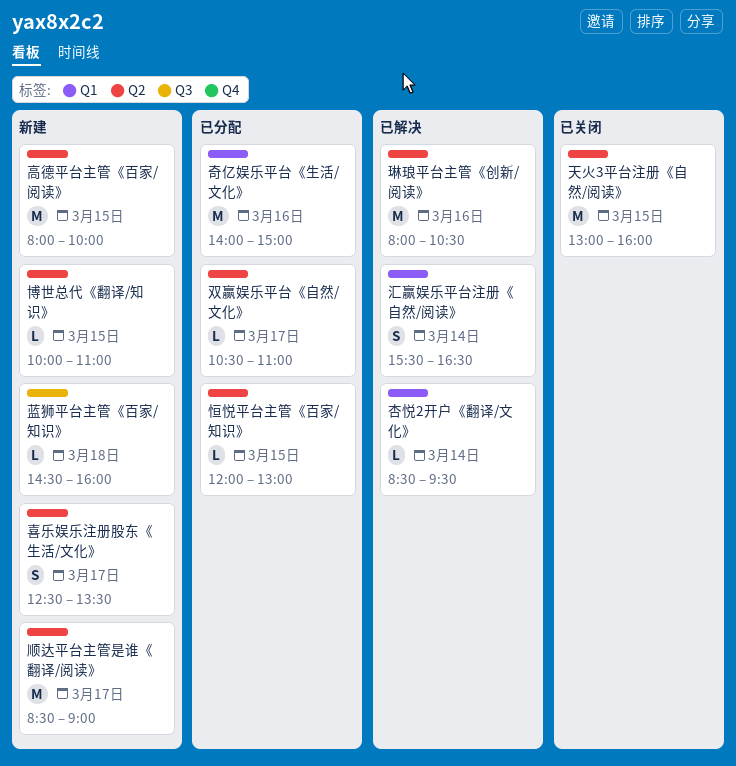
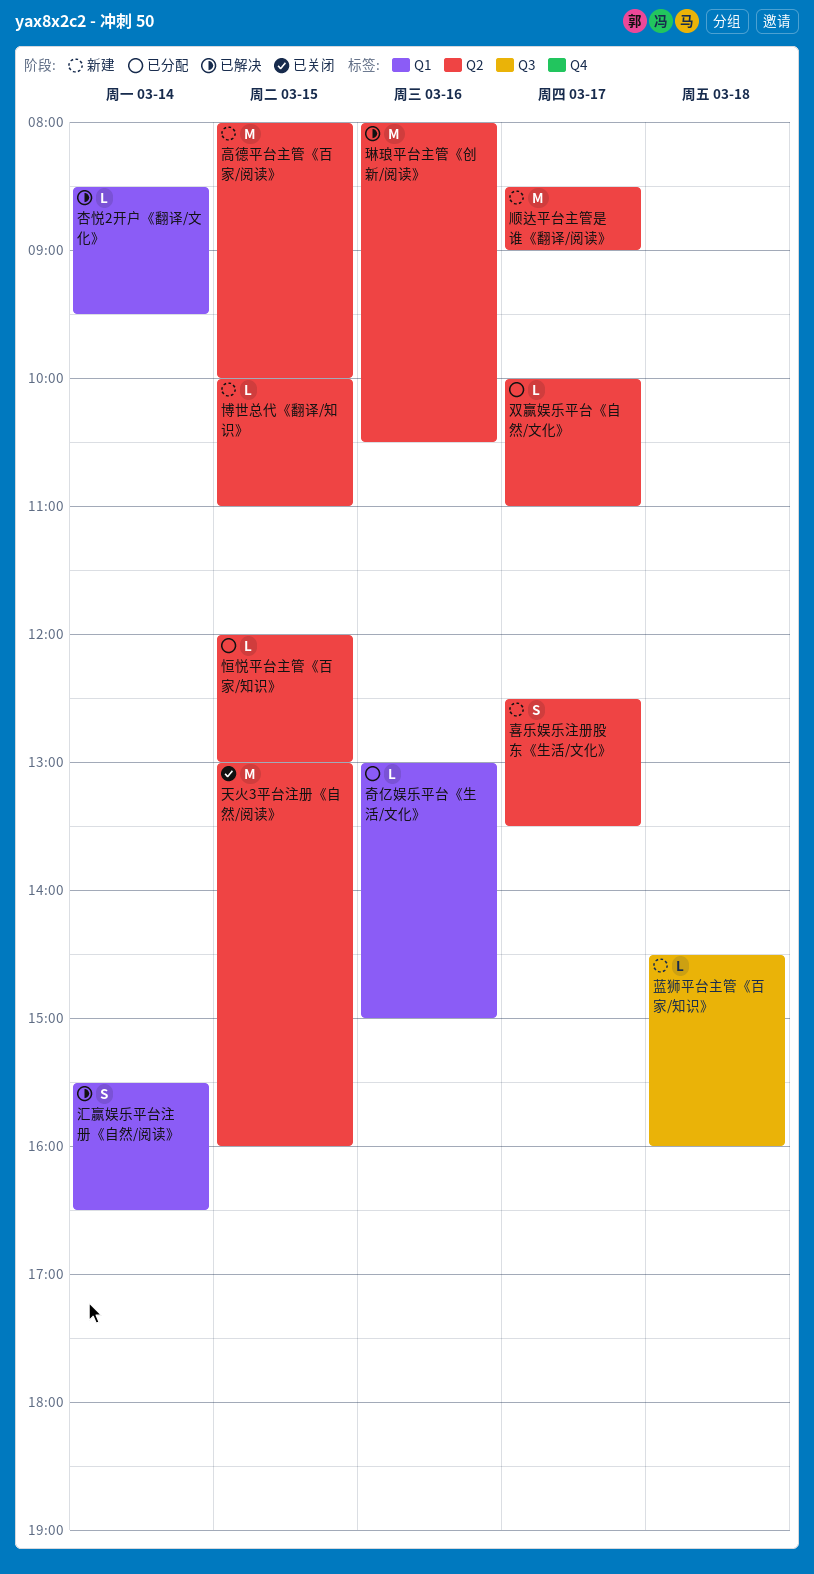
双赢娱乐平台《自然/文化》, begins: 10:30 -> 10:00
奇亿娱乐平台《生活/文化》, estimate: M -> L
奇亿娱乐平台《生活/文化》, begins: 14:00 -> 13:00

